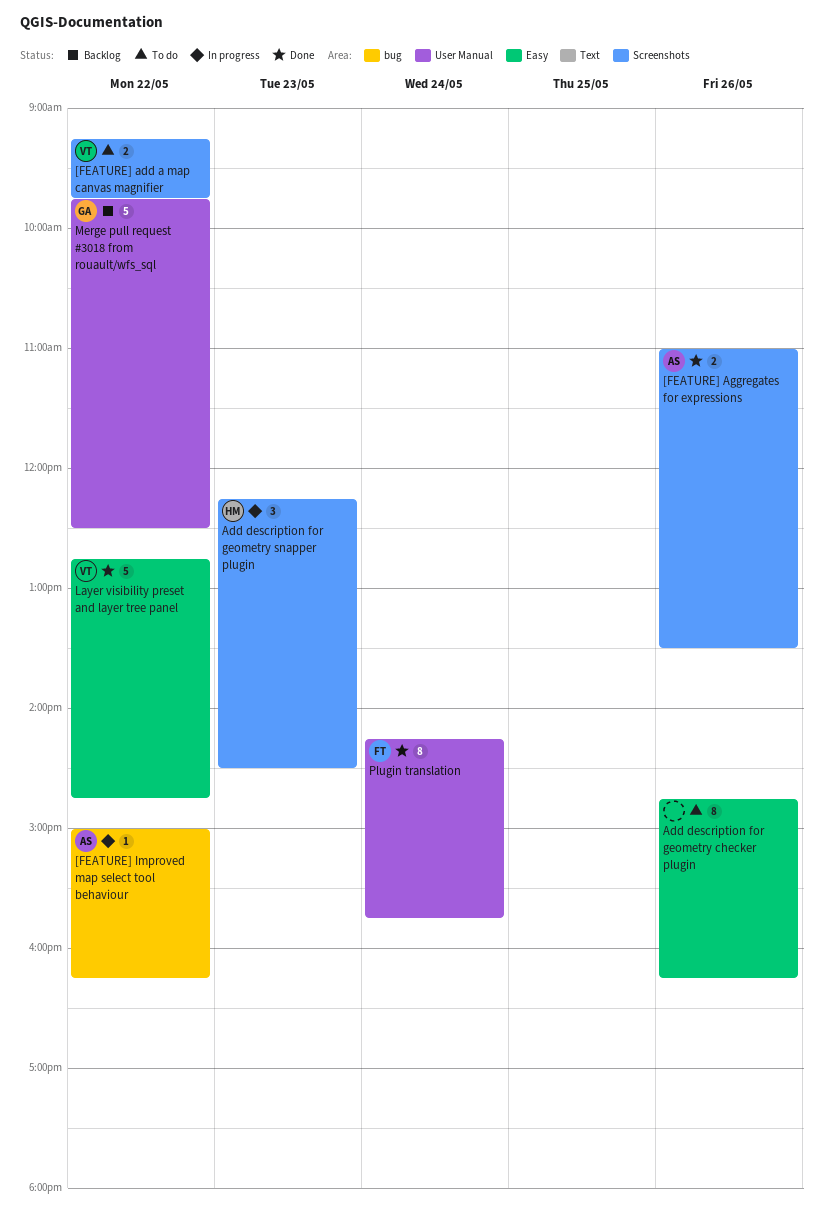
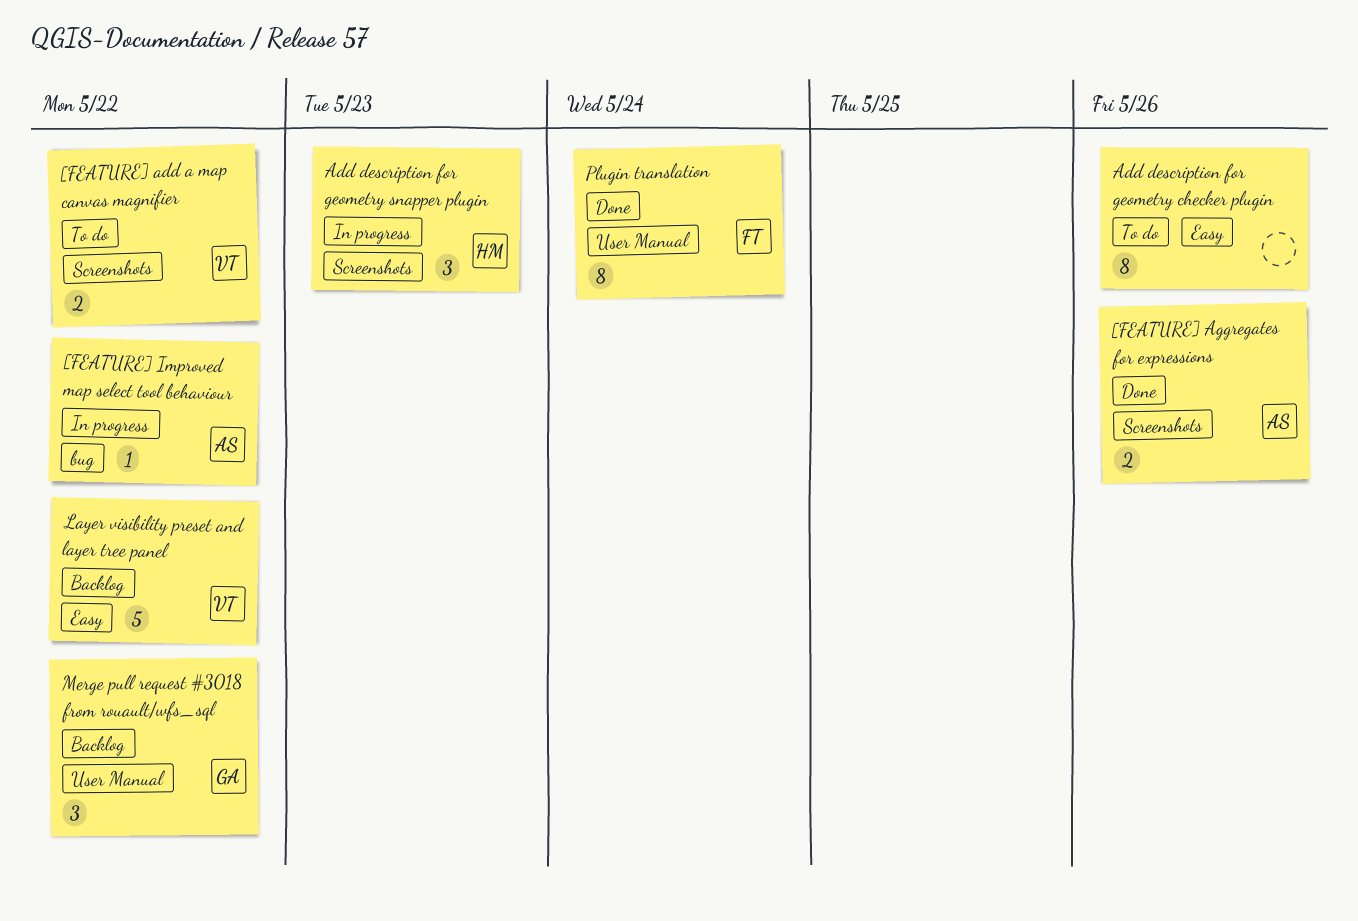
Layer visibility preset and layer tree panel, status: Done -> Backlog
Merge pull request #3018 from rouault/wfs_sql, estimate: 5 -> 3

